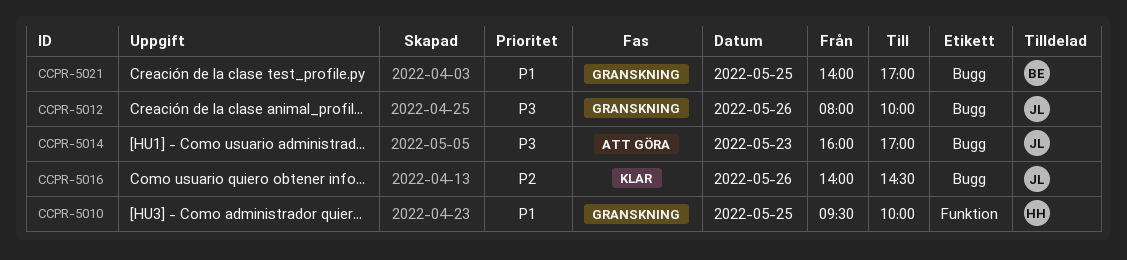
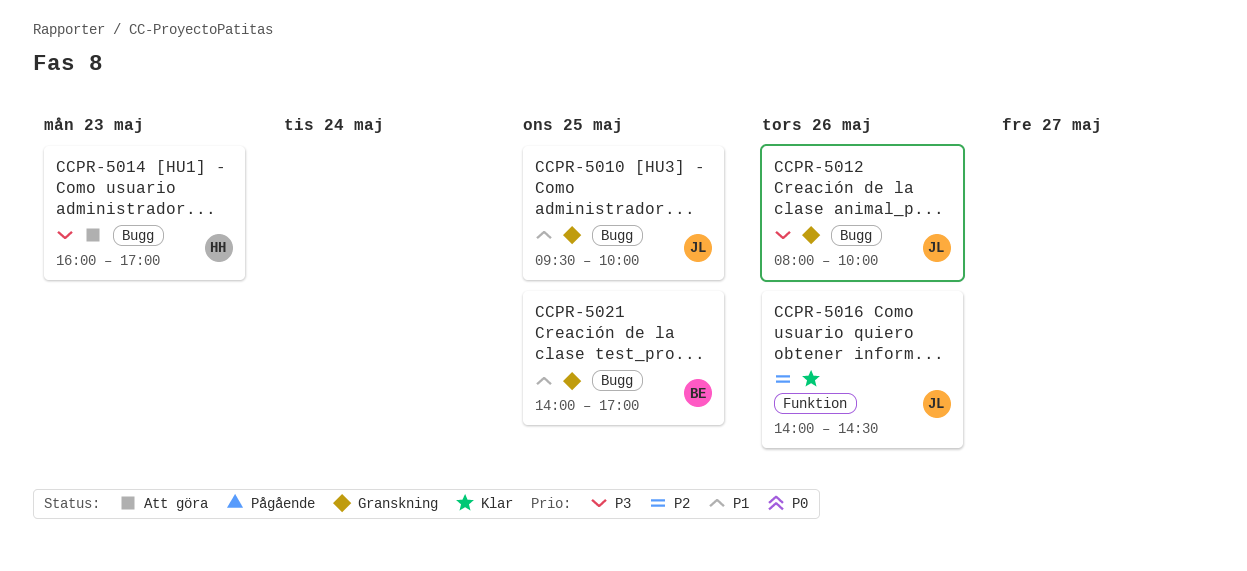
CCPR-5010, owner: HH -> JL
CCPR-5010, label: Funktion -> Bugg
CCPR-5014, owner: JL -> HH
CCPR-5016, label: Bugg -> Funktion

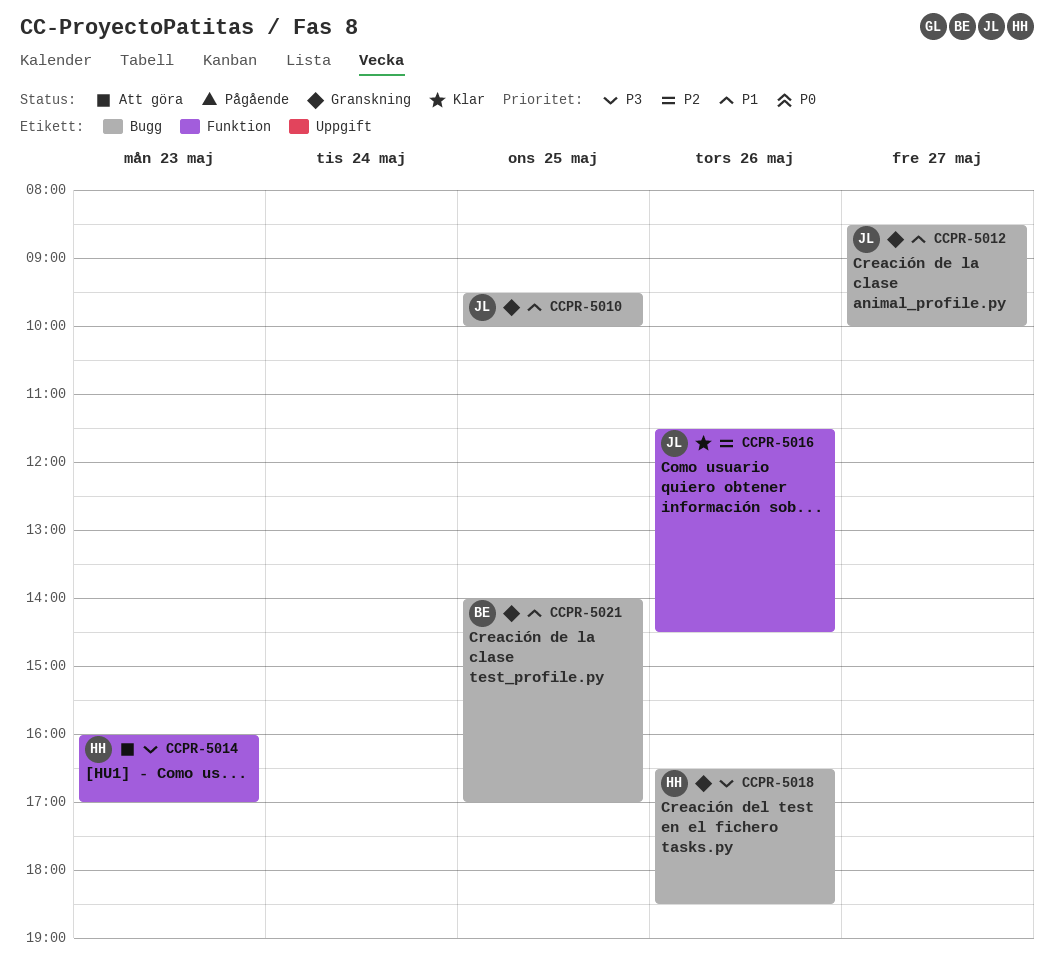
CCPR-5012, priority: P3 -> P1
CCPR-5012, day: May 26 -> May 27
CCPR-5012, begins: 08:00 -> 08:30
CCPR-5014, label: Bugg -> Funktion
CCPR-5016, begins: 14:00 -> 11:30
CCPR-5018: none -> present

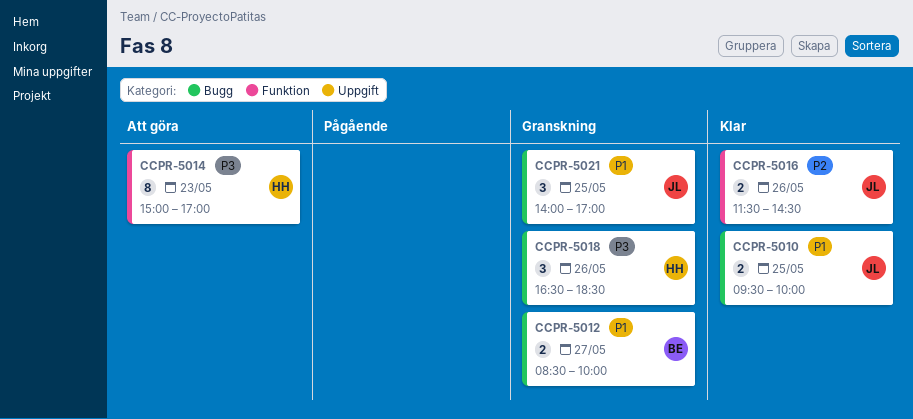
CCPR-5010, status: Granskning -> Klar
CCPR-5012, owner: JL -> BE
CCPR-5014, begins: 16:00 -> 15:00
CCPR-5021, owner: BE -> JL

